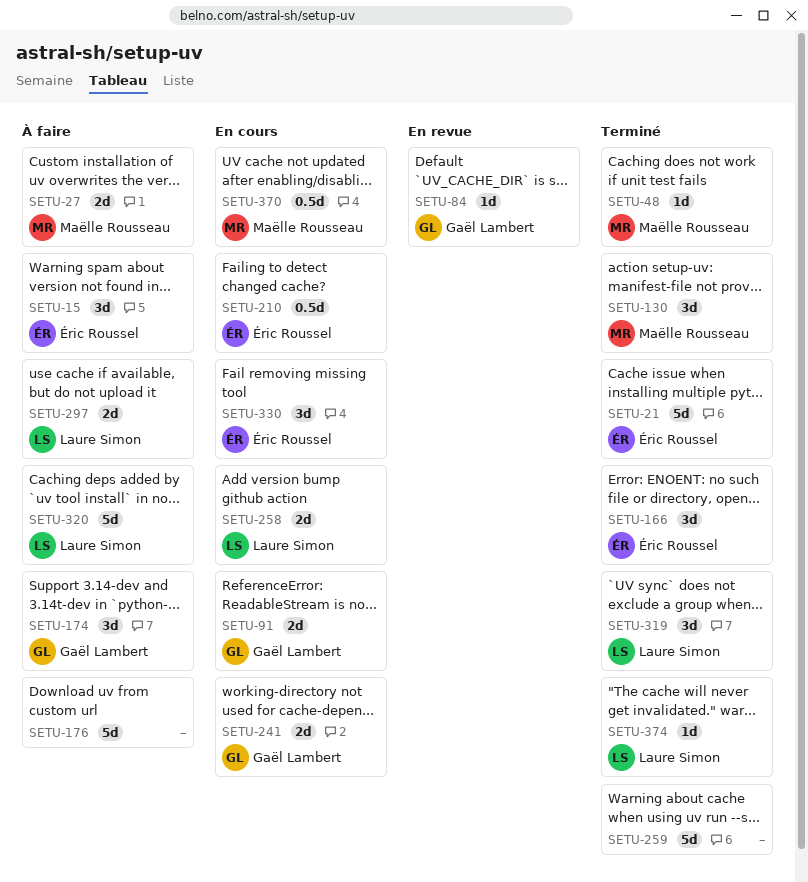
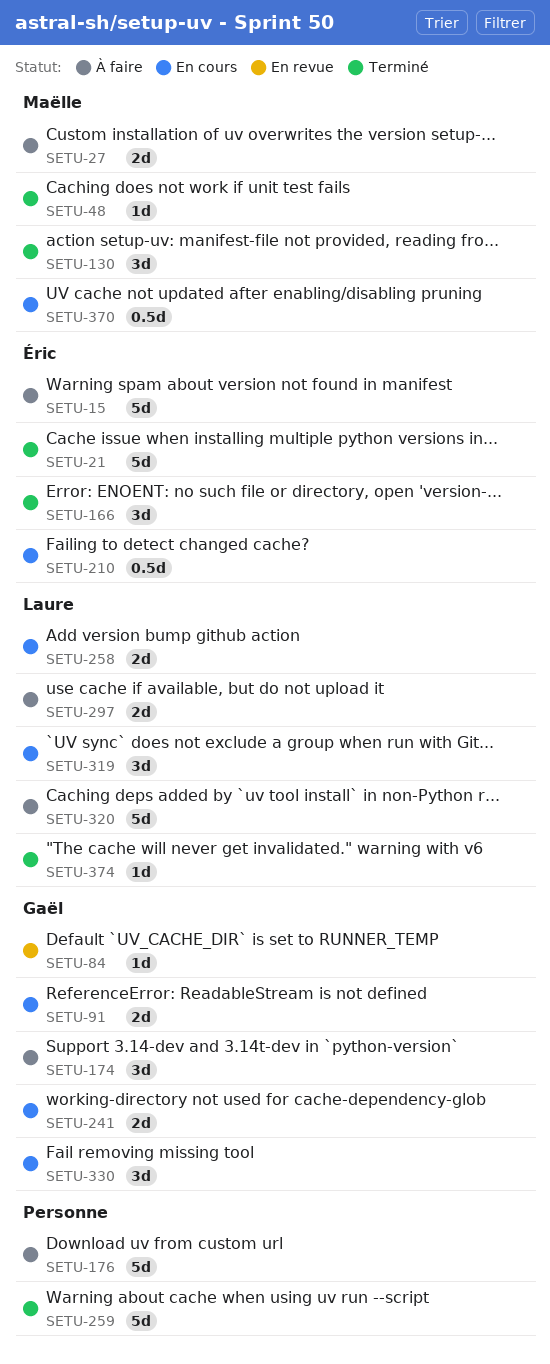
SETU-15, estimate: 3d -> 5d
SETU-319, status: Terminé -> En cours
SETU-330, owner: Éric Roussel -> Gaël Lambert

